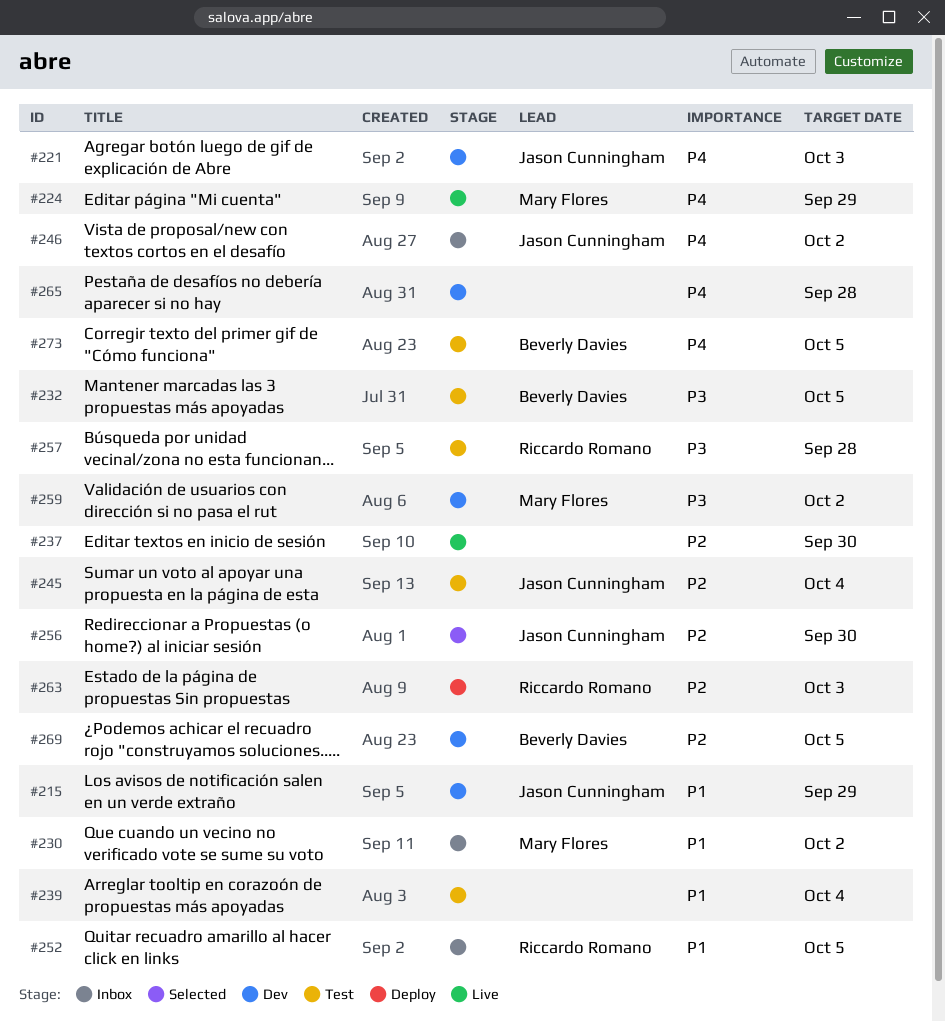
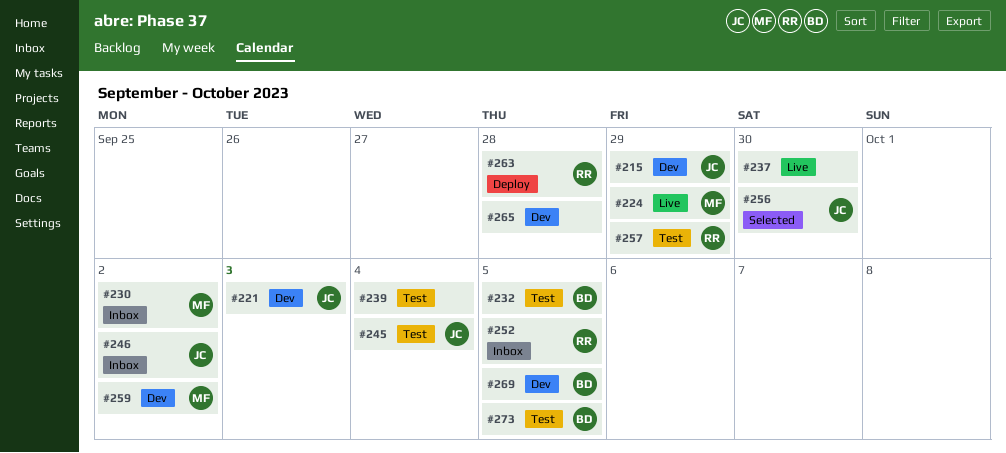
#257, due: Sep 28 -> Sep 29
#263, due: Oct 3 -> Sep 28

